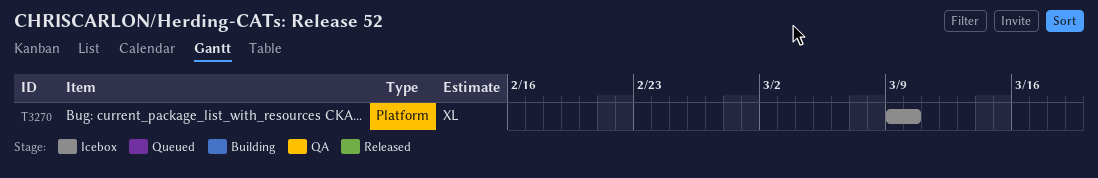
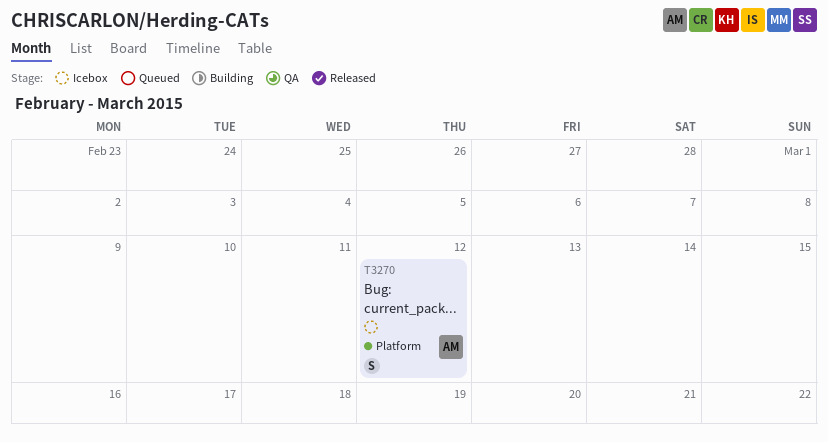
T3270, estimate: XL -> S
T3270, due: Mar 10 -> Mar 12

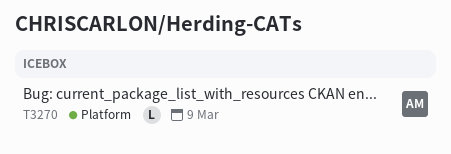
T3270, estimate: S -> L
T3270, due: Mar 12 -> Mar 9

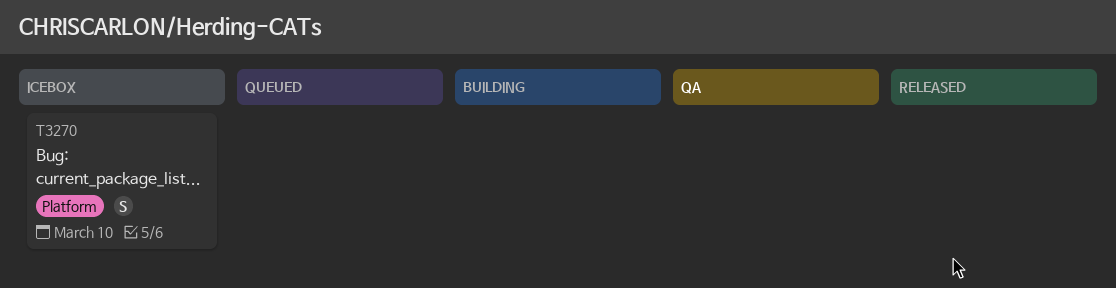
T3270, estimate: L -> S
T3270, due: Mar 9 -> Mar 10

